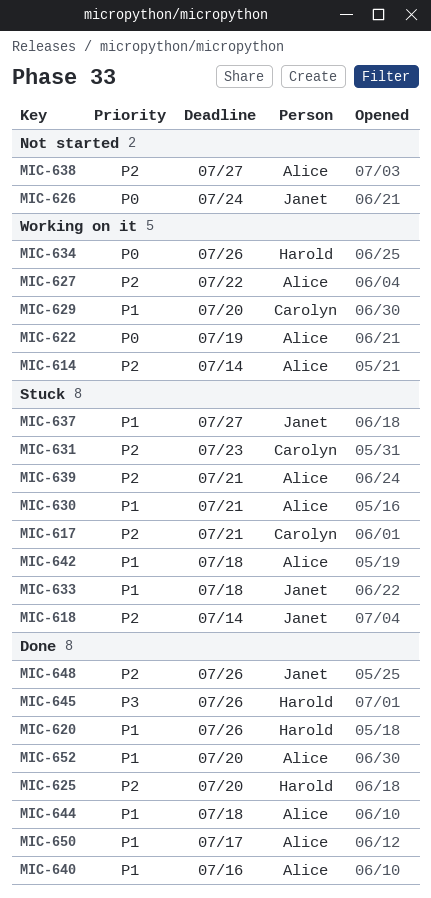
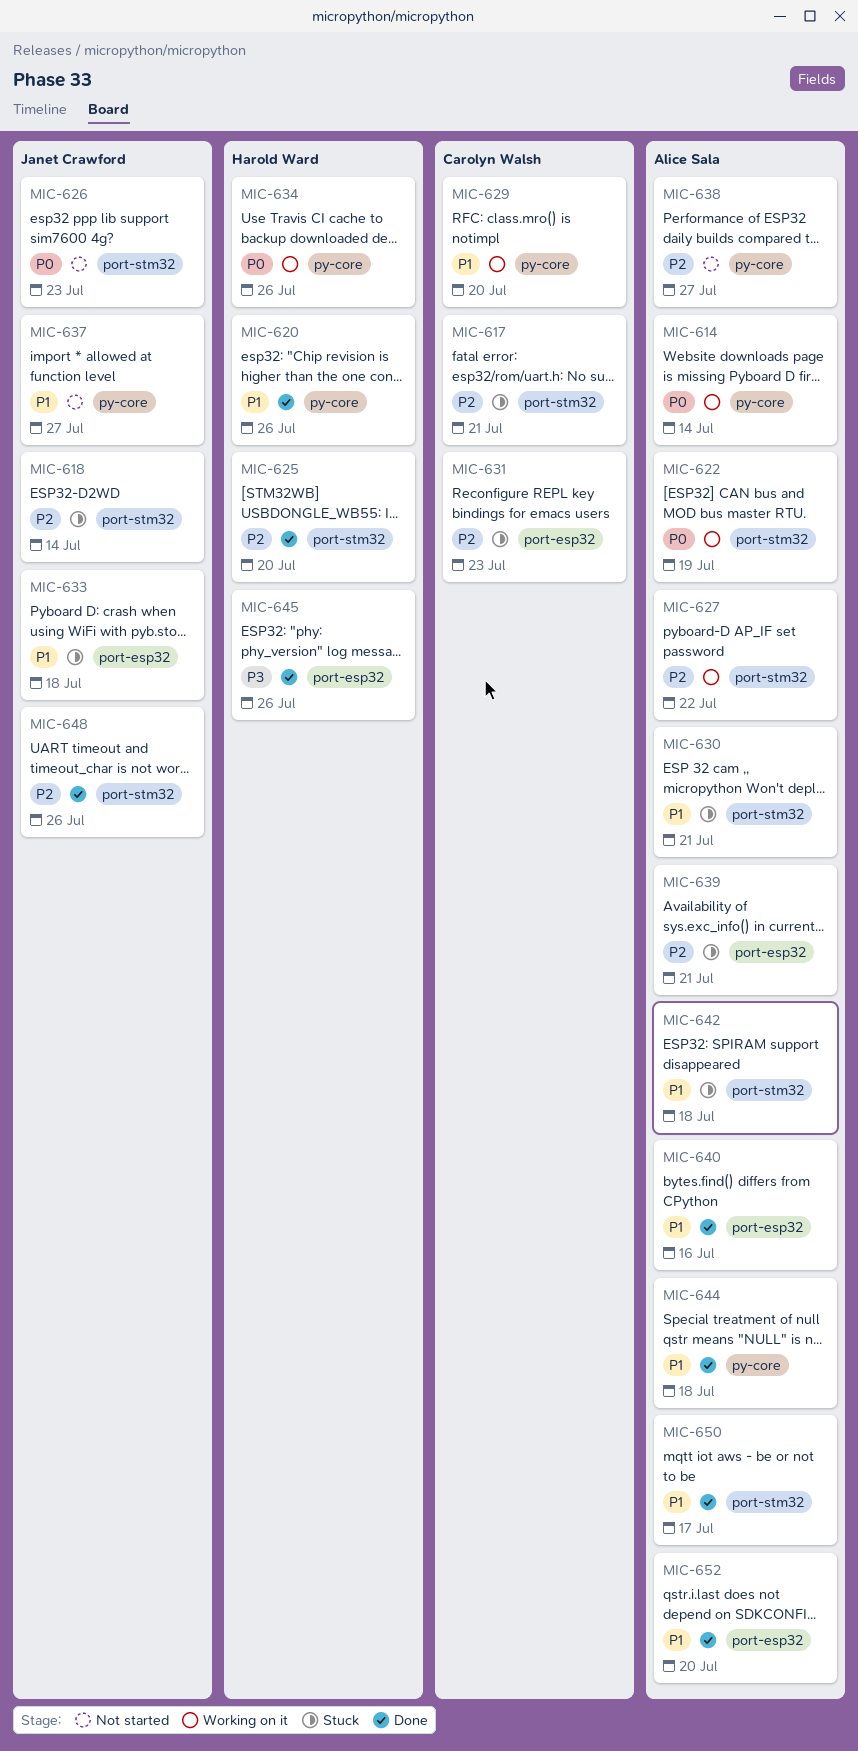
MIC-614, priority: P2 -> P0
MIC-626, due: Jul 24 -> Jul 23
MIC-637, status: Stuck -> Not started

